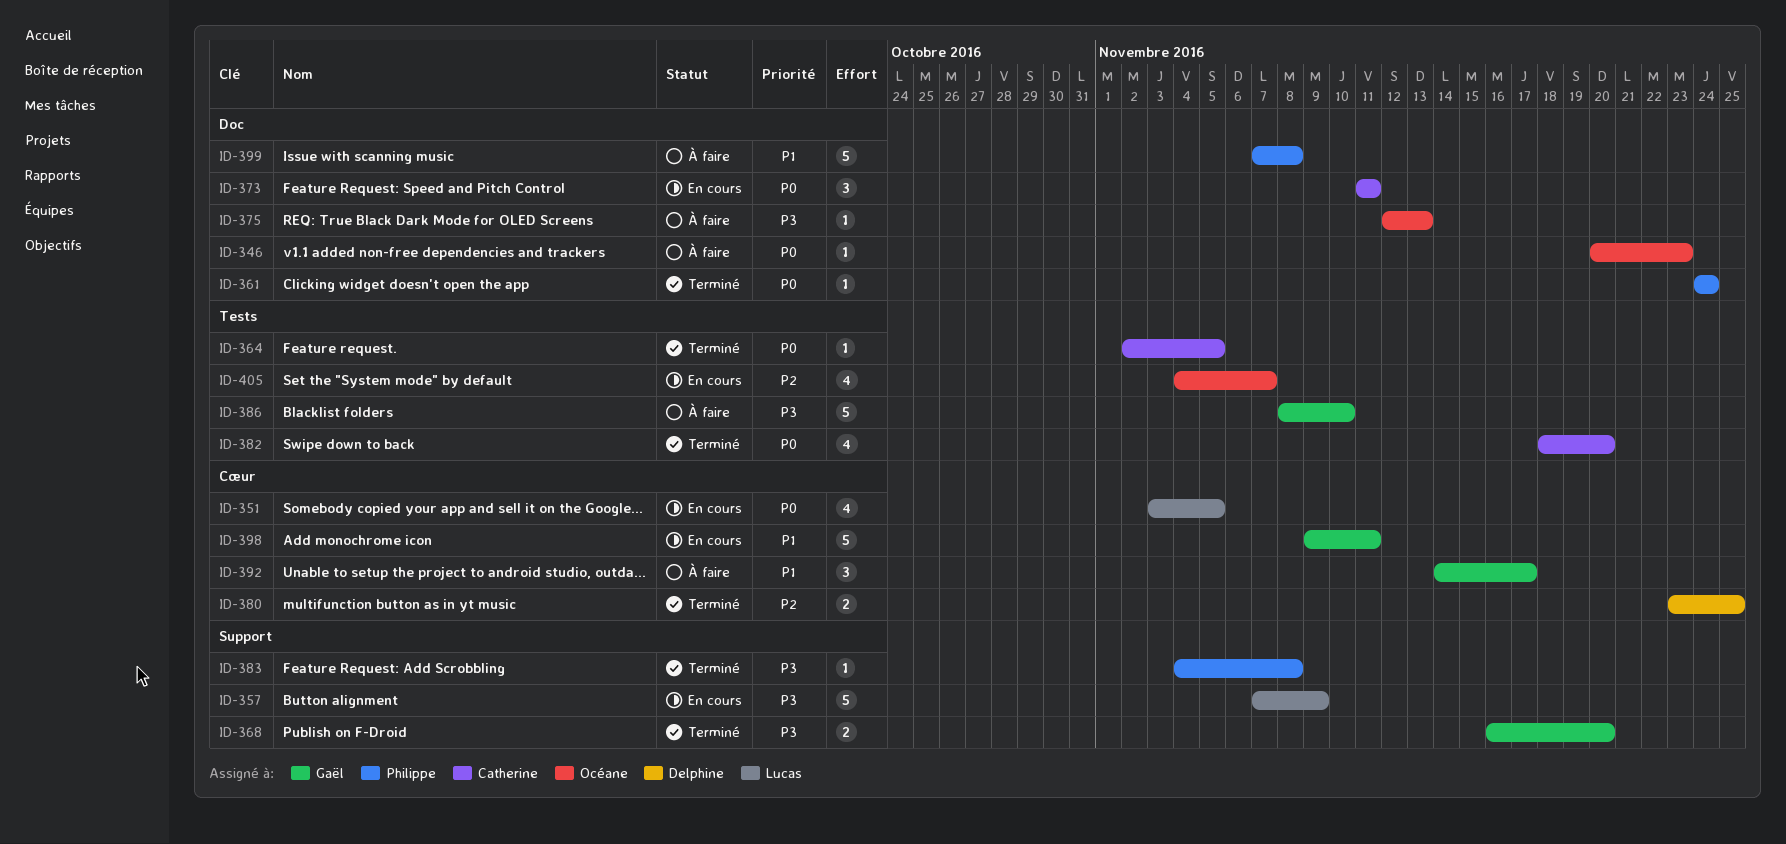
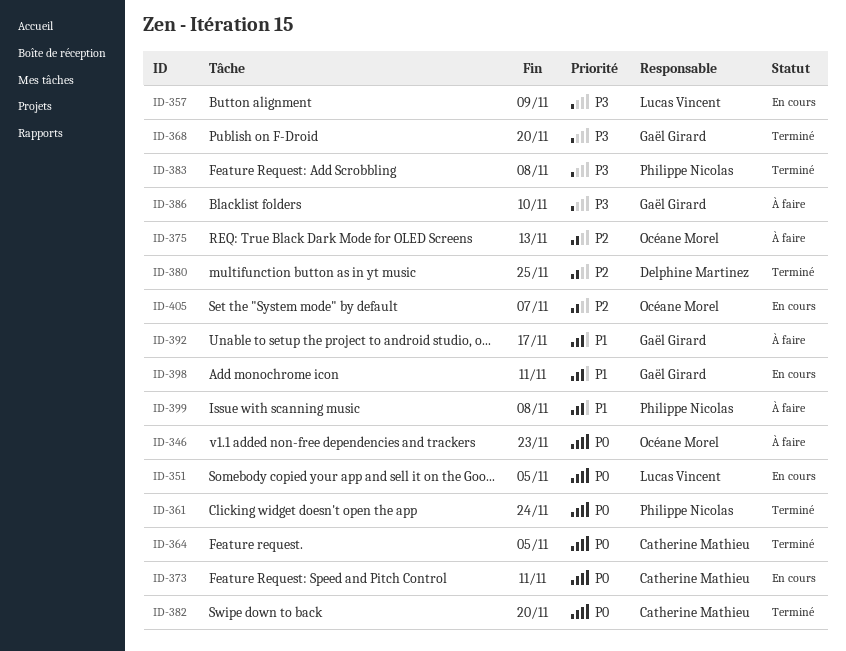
ID-375, priority: P3 -> P2

